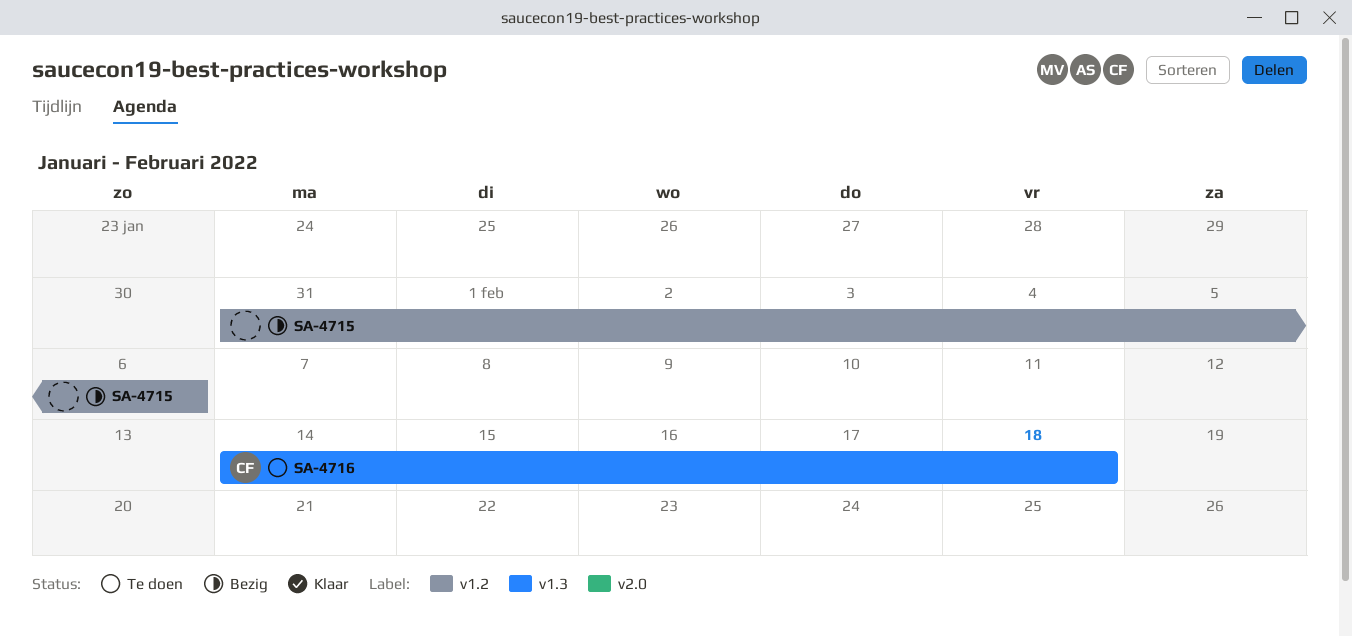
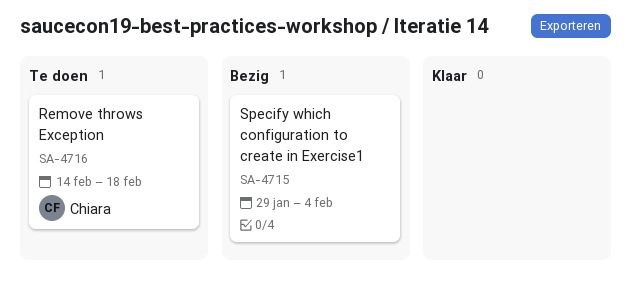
SA-4715, start: Jan 31 -> Jan 29
SA-4715, due: Feb 6 -> Feb 4

